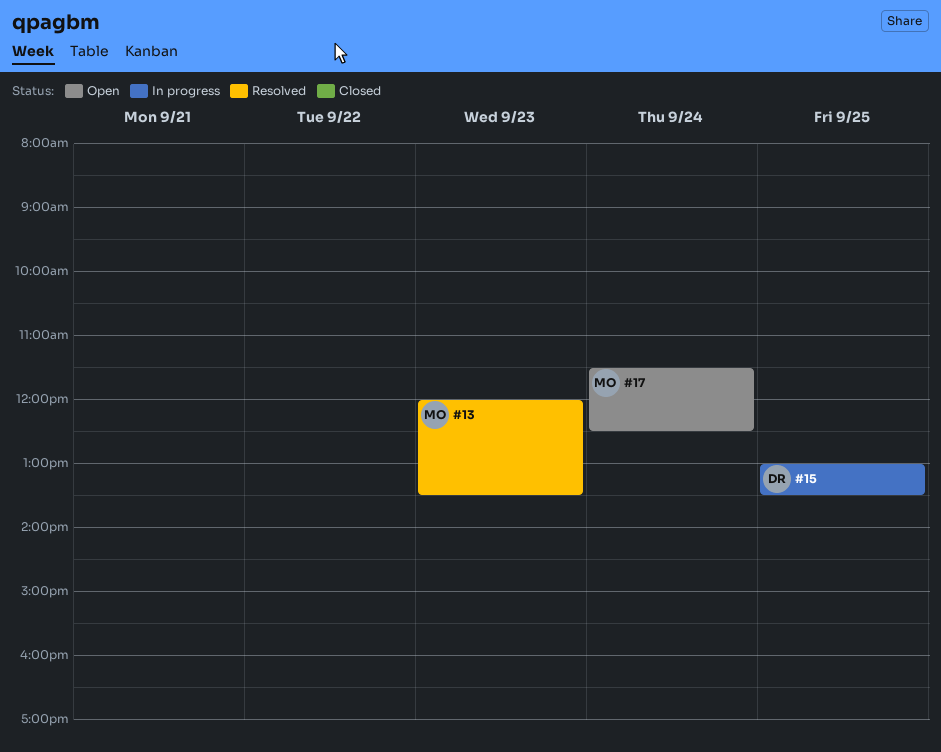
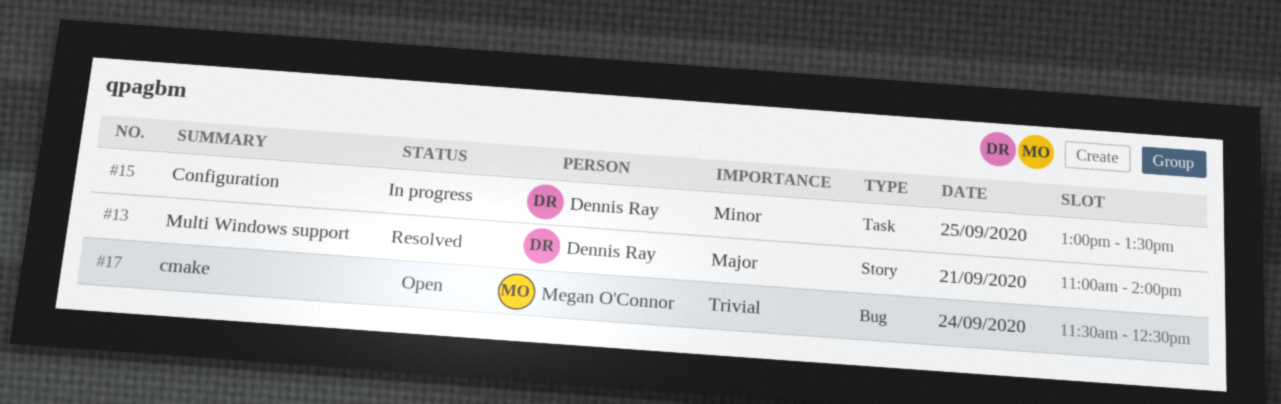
#13, owner: Megan O'Connor -> Dennis Ray
#13, day: Sep 23 -> Sep 21
#13, begins: 12:00 -> 11:00
#13, ends: 13:30 -> 14:00

